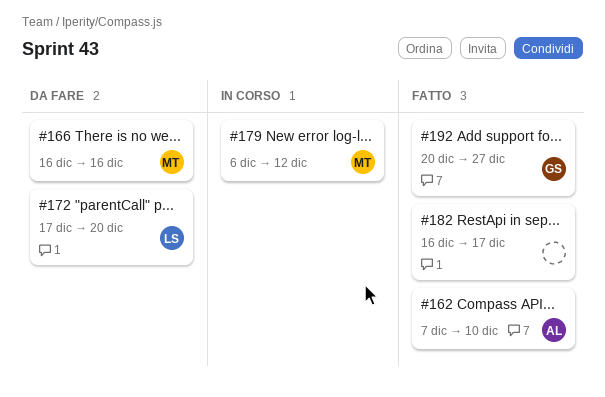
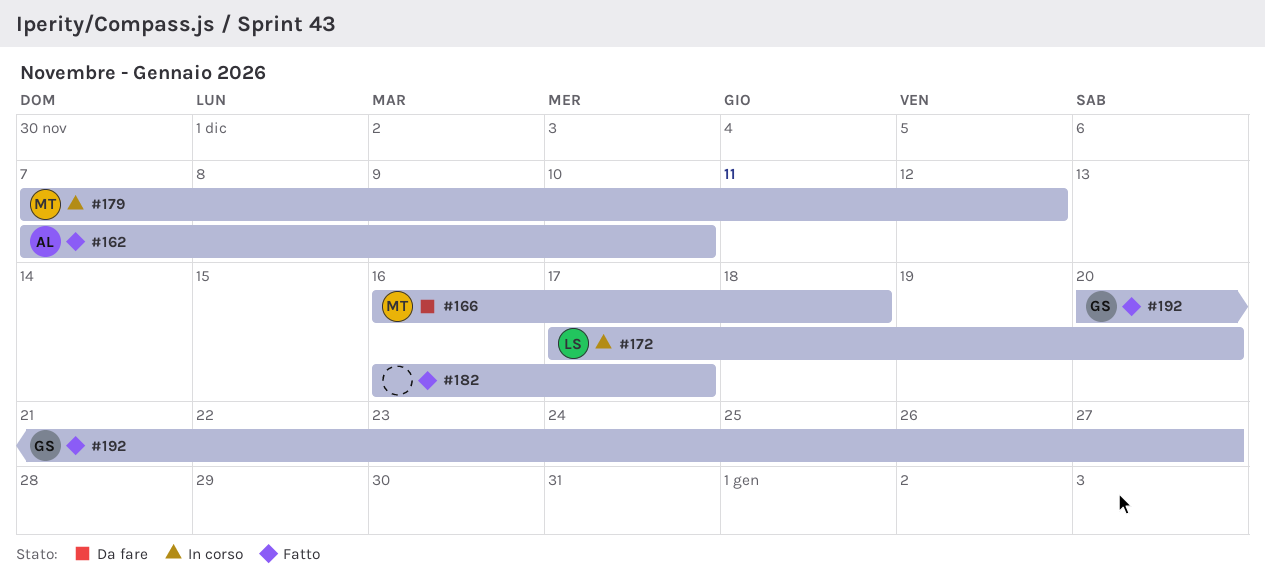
#166, due: Dec 16 -> Dec 18
#172, status: Da fare -> In corso
#179, start: Dec 6 -> Dec 7

